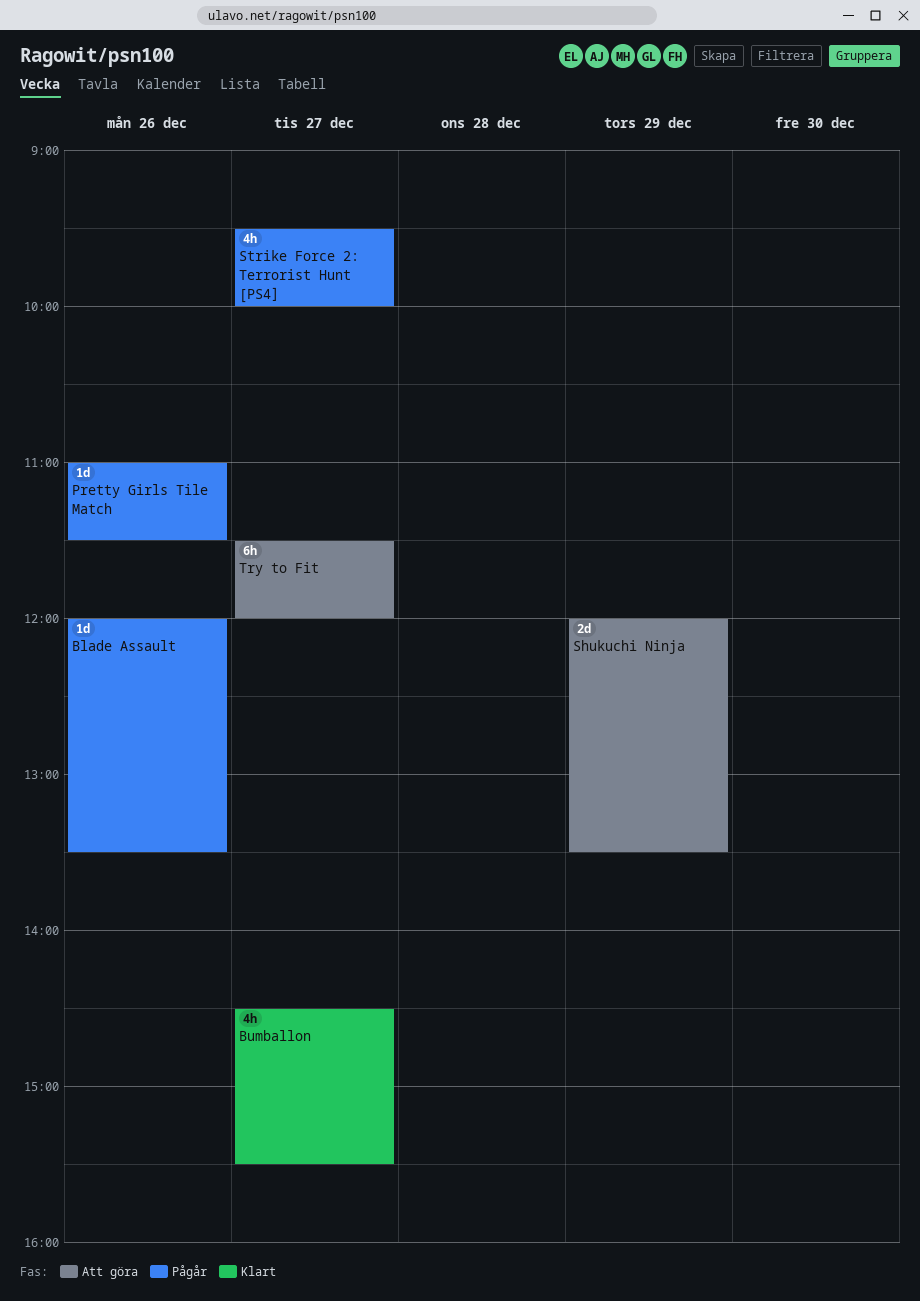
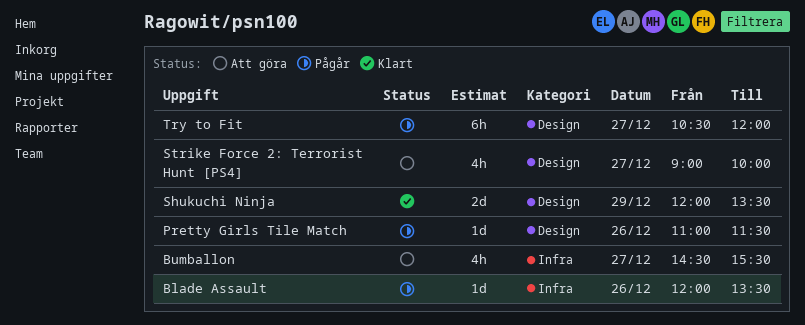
Bumballon, status: Klart -> Att göra
Shukuchi Ninja, status: Att göra -> Klart
Strike Force 2: Terrorist Hunt [PS4], status: Pågår -> Att göra
Strike Force 2: Terrorist Hunt [PS4], begins: 09:30 -> 09:00
Try to Fit, status: Att göra -> Pågår
Try to Fit, begins: 11:30 -> 10:30

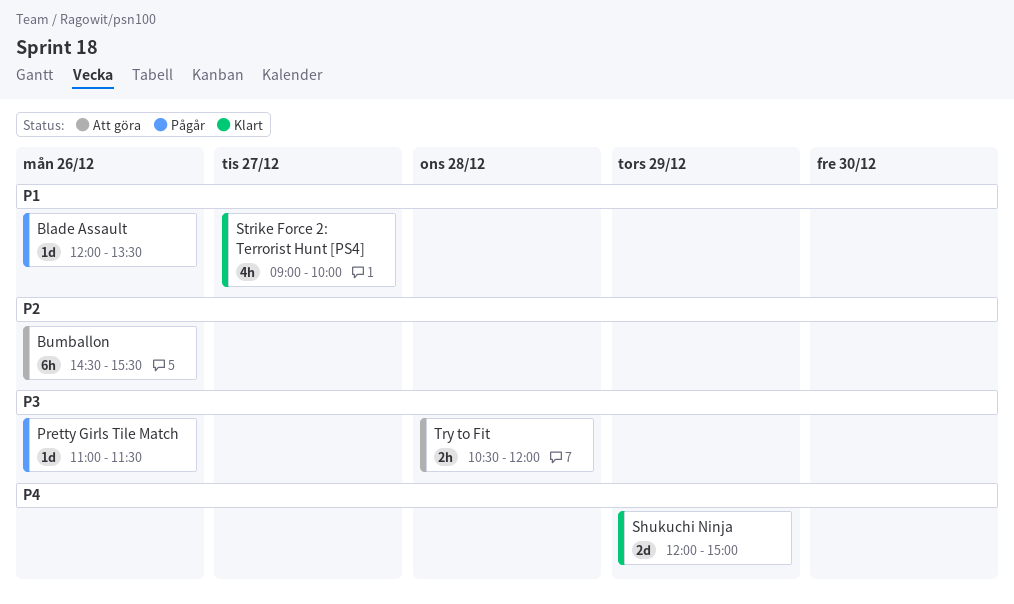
Bumballon, estimate: 4h -> 6h
Bumballon, day: Dec 27 -> Dec 26
Shukuchi Ninja, ends: 13:30 -> 15:00
Strike Force 2: Terrorist Hunt [PS4], status: Att göra -> Klart
Try to Fit, status: Pågår -> Att göra
Try to Fit, estimate: 6h -> 2h
Try to Fit, day: Dec 27 -> Dec 28

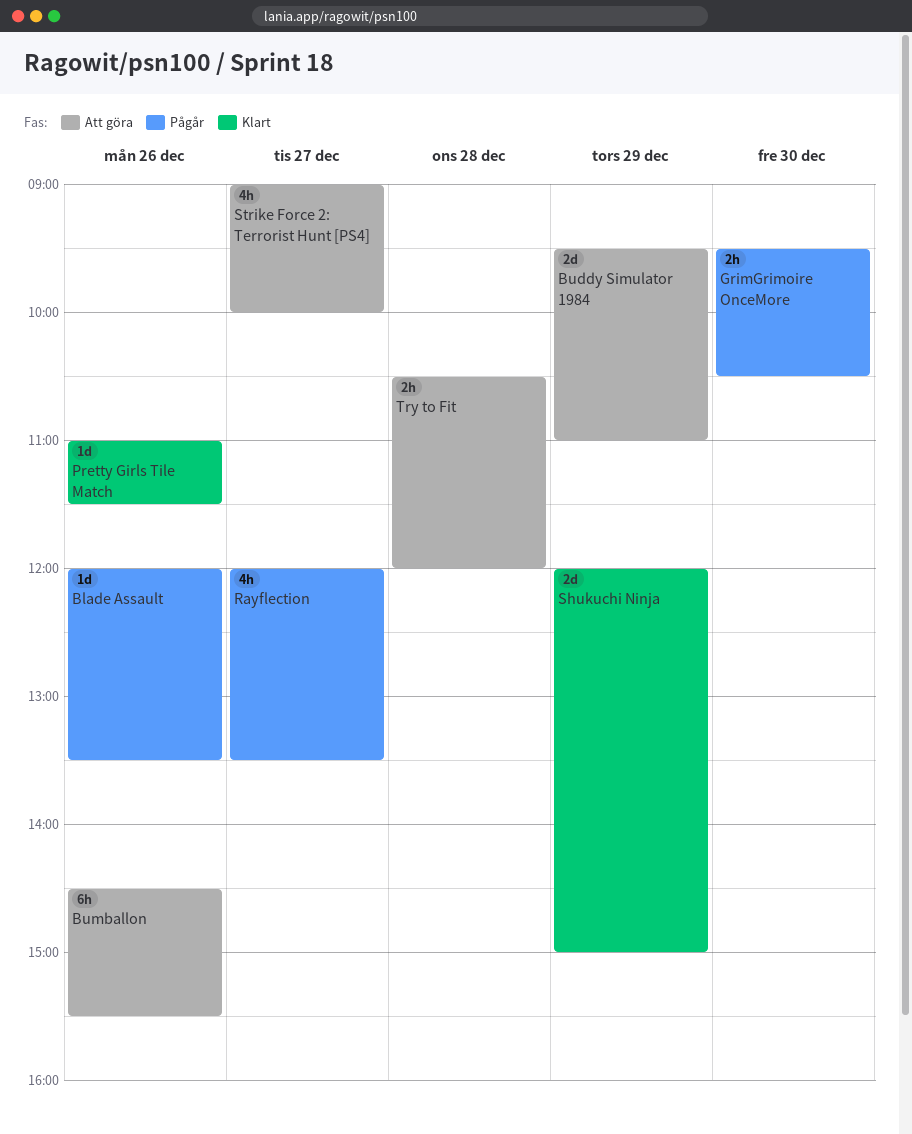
Buddy Simulator 1984: none -> present
GrimGrimoire OnceMore: none -> present
Pretty Girls Tile Match, status: Pågår -> Klart
Rayflection: none -> present
Strike Force 2: Terrorist Hunt [PS4], status: Klart -> Att göra

